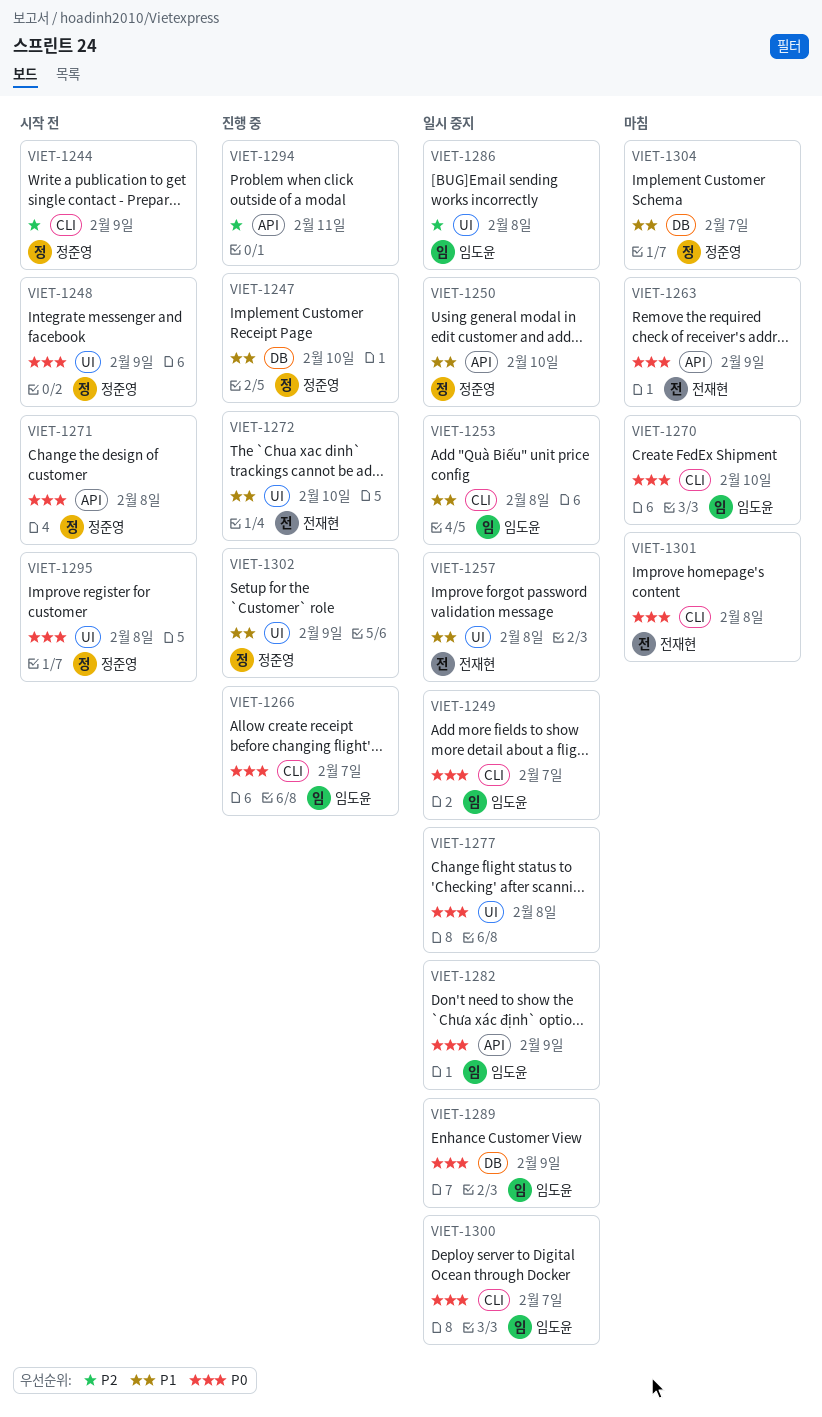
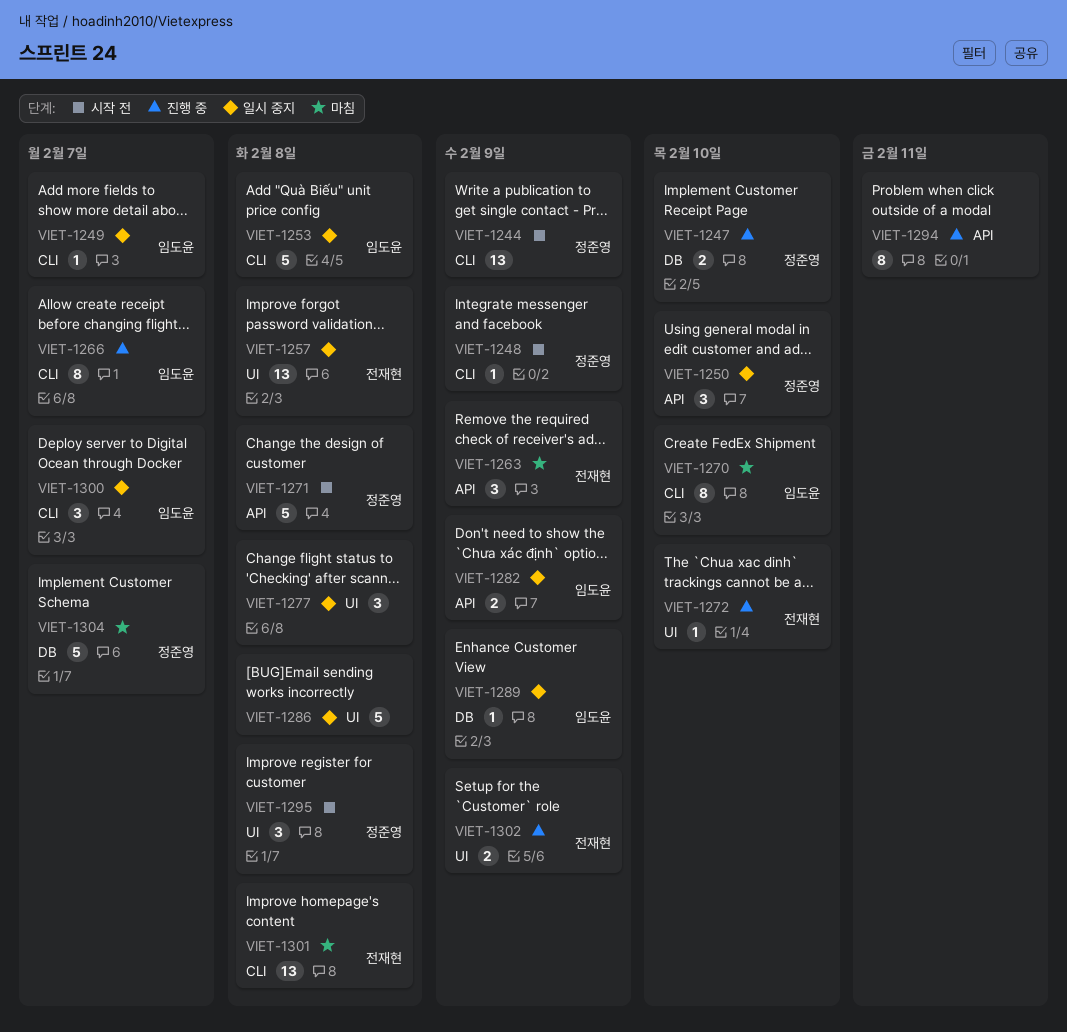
VIET-1248, label: UI -> CLI
VIET-1286, owner: 임도윤 -> none
VIET-1302, owner: 정준영 -> 전재현

